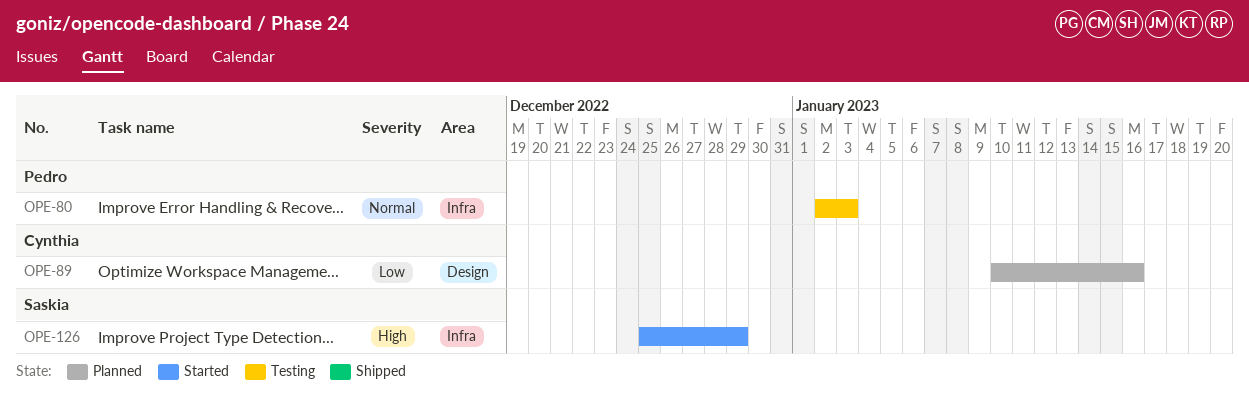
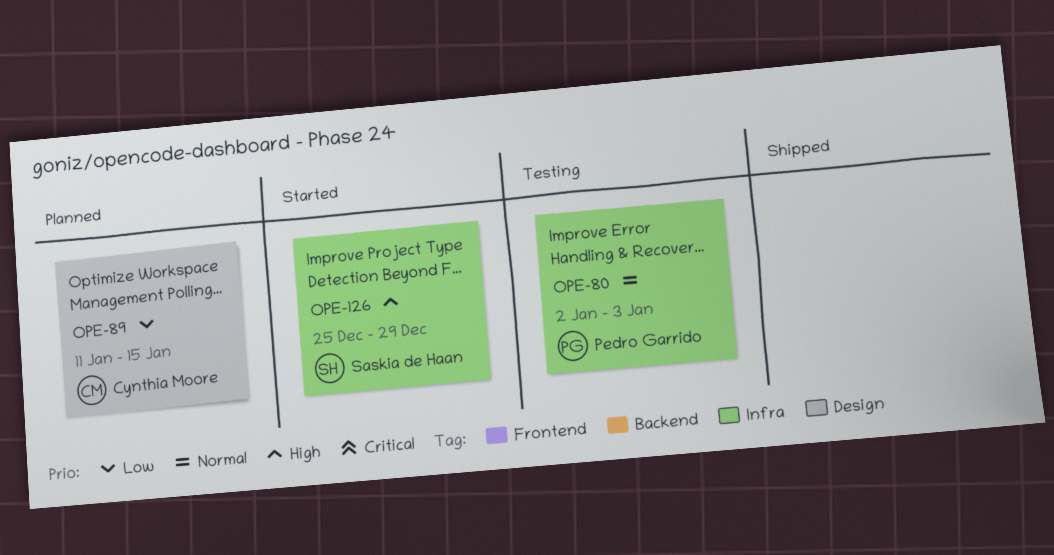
OPE-89, start: Jan 10 -> Jan 11
OPE-89, due: Jan 16 -> Jan 15

